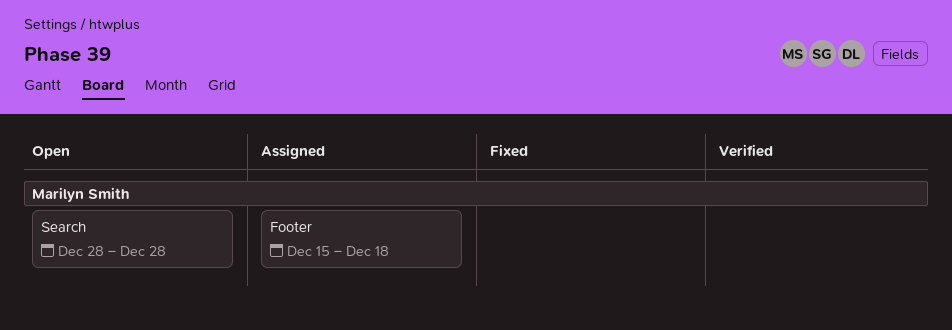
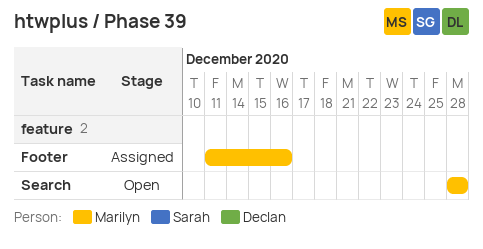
Footer, start: Dec 15 -> Dec 11
Footer, due: Dec 18 -> Dec 16

